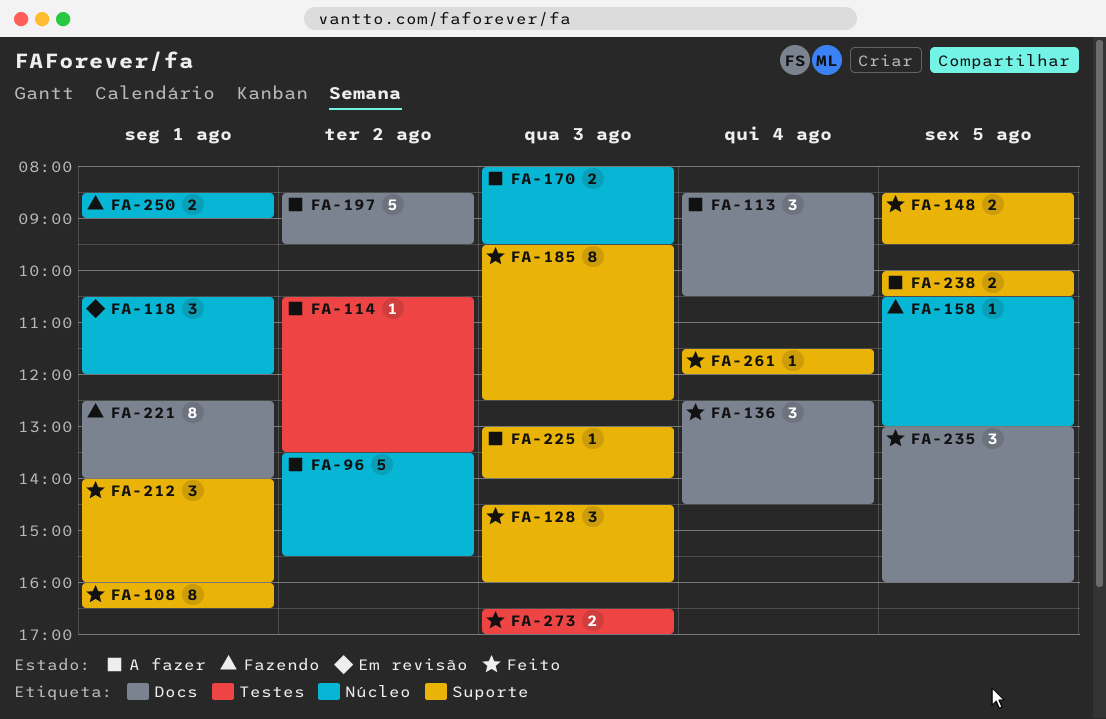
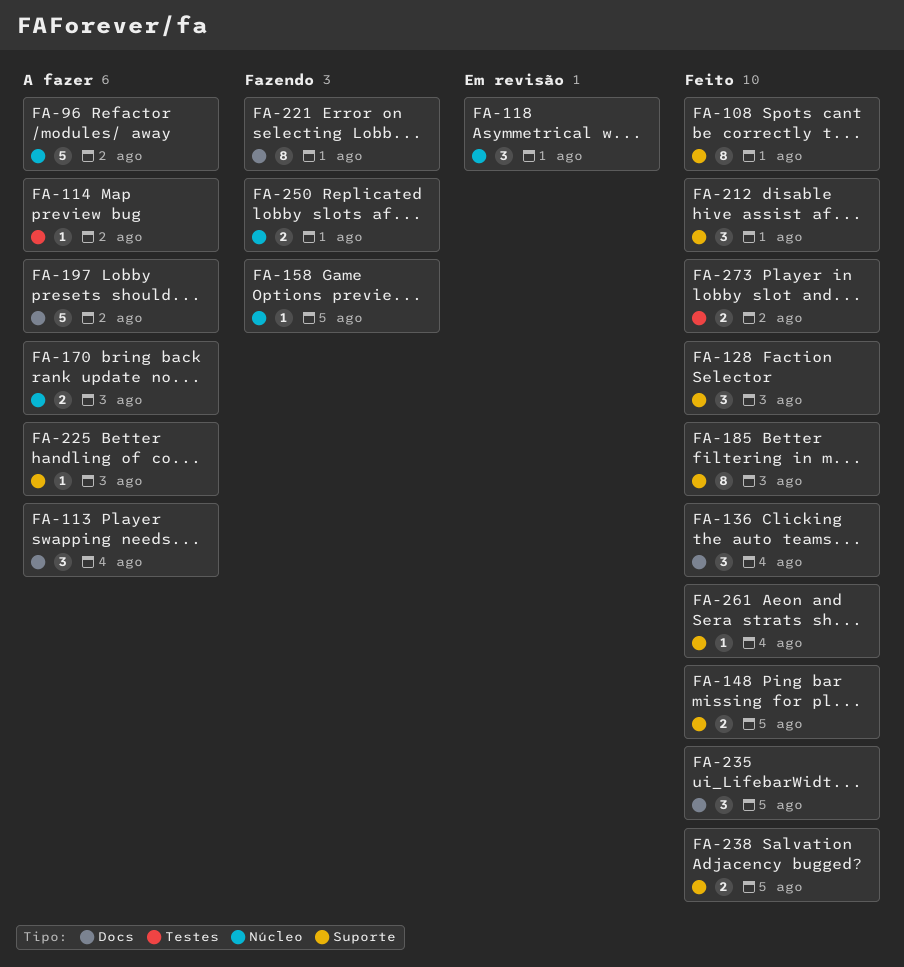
FA-238, status: A fazer -> Feito
FA-273, day: Aug 3 -> Aug 2

